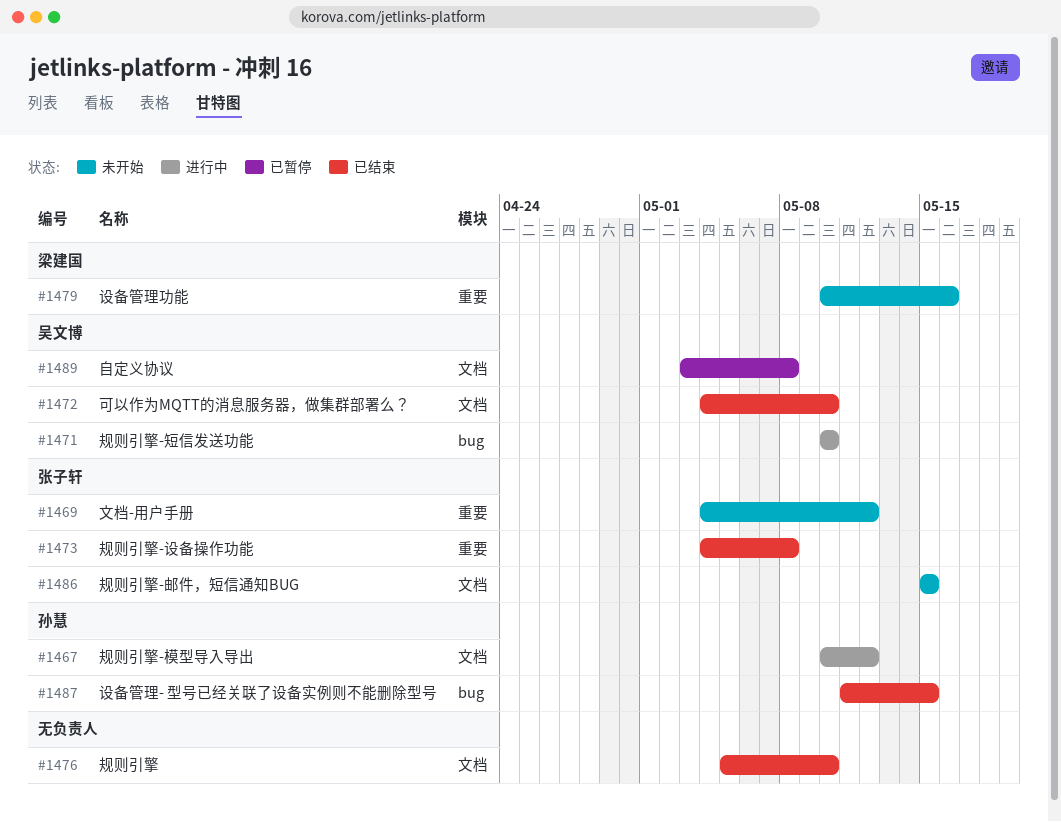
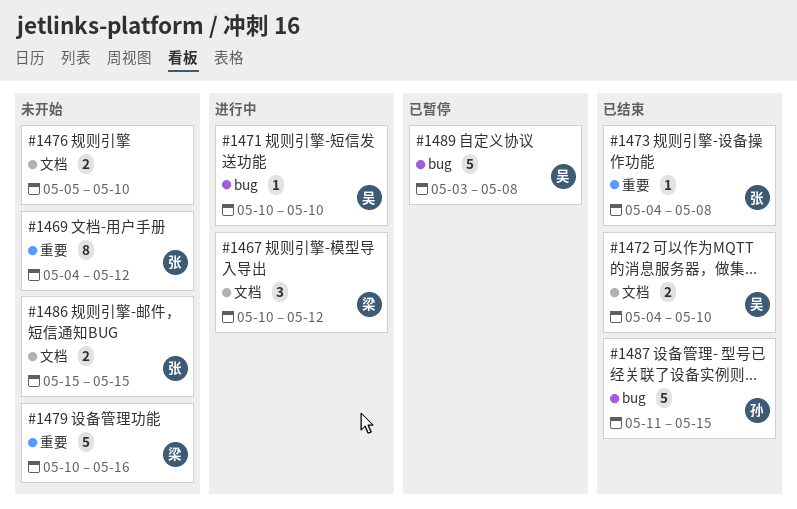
#1467, owner: 孙慧 -> 梁建国
#1476, status: 已结束 -> 未开始
#1489, label: 文档 -> bug

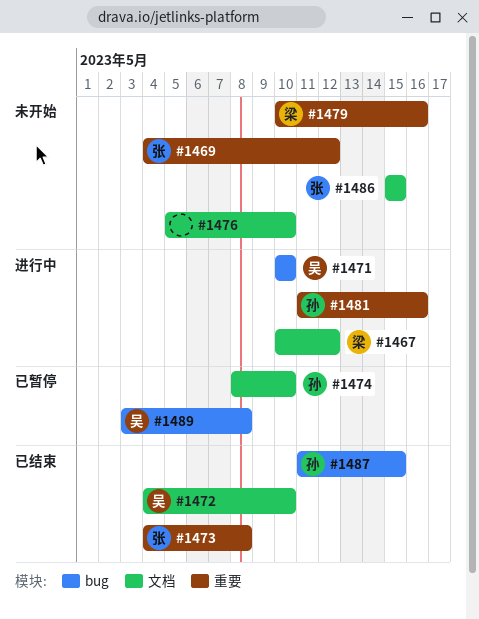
#1474: none -> present
#1481: none -> present

